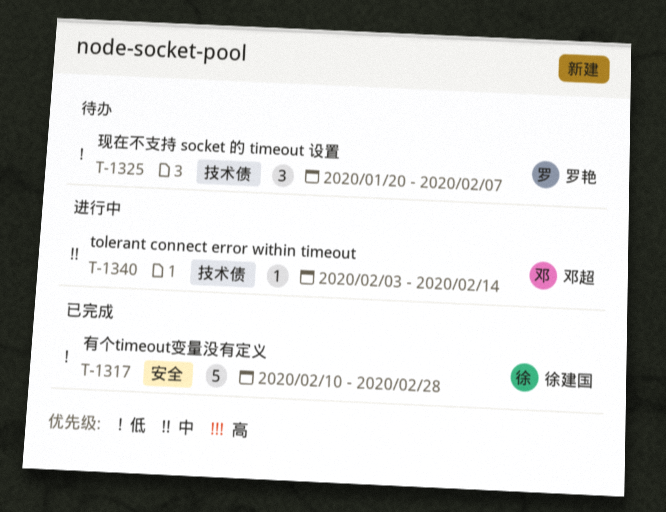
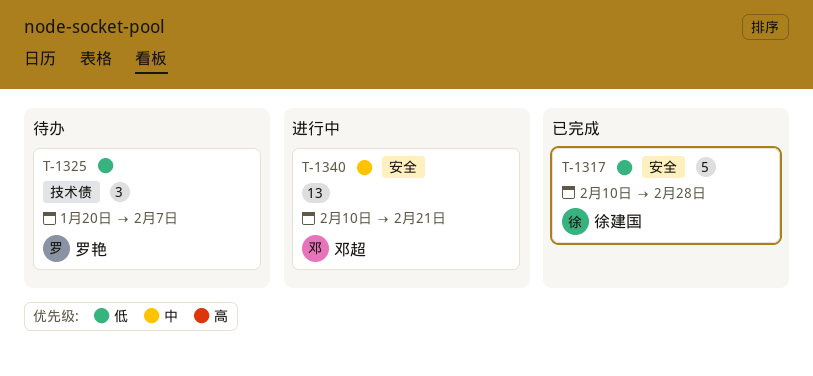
T-1340, label: 技术债 -> 安全
T-1340, estimate: 1 -> 13
T-1340, start: Feb 3 -> Feb 10
T-1340, due: Feb 14 -> Feb 21

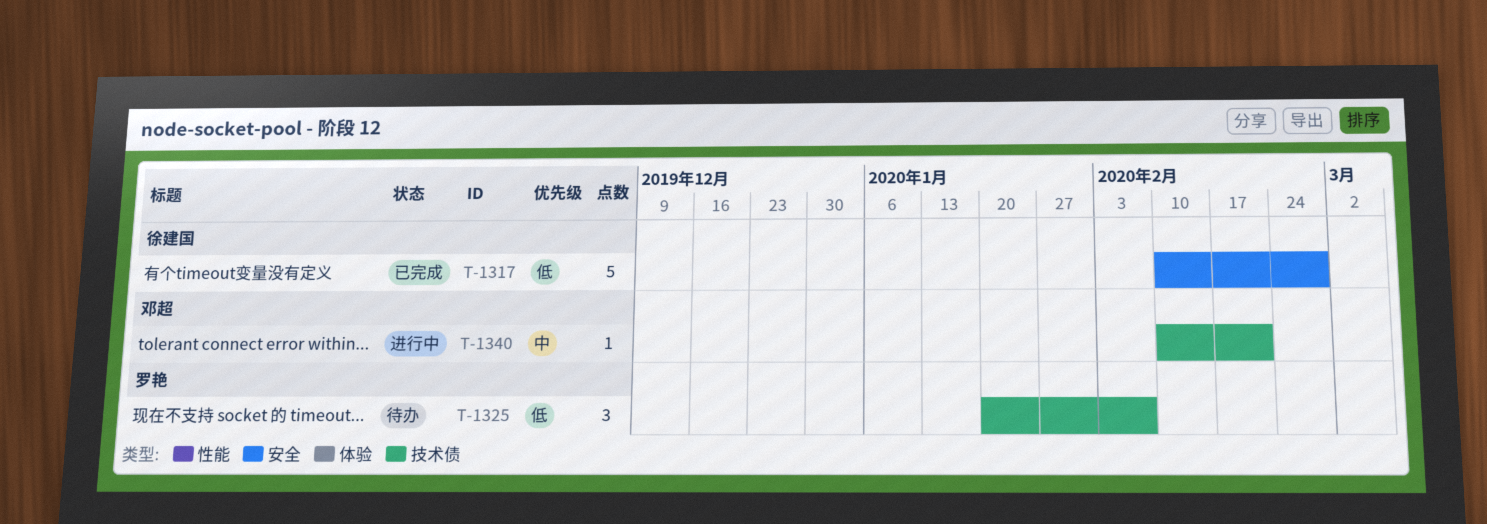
T-1340, label: 安全 -> 技术债
T-1340, estimate: 13 -> 1

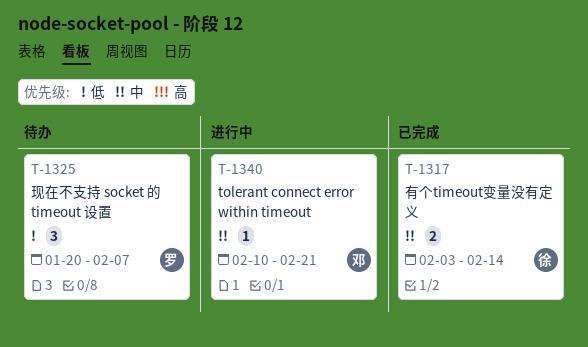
T-1317, priority: 低 -> 中
T-1317, estimate: 5 -> 2
T-1317, start: Feb 10 -> Feb 3
T-1317, due: Feb 28 -> Feb 14

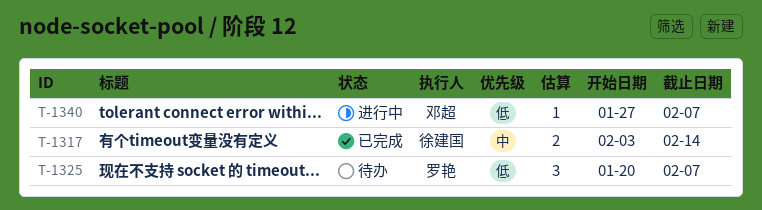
T-1340, priority: 中 -> 低
T-1340, start: Feb 10 -> Jan 27
T-1340, due: Feb 21 -> Feb 7

